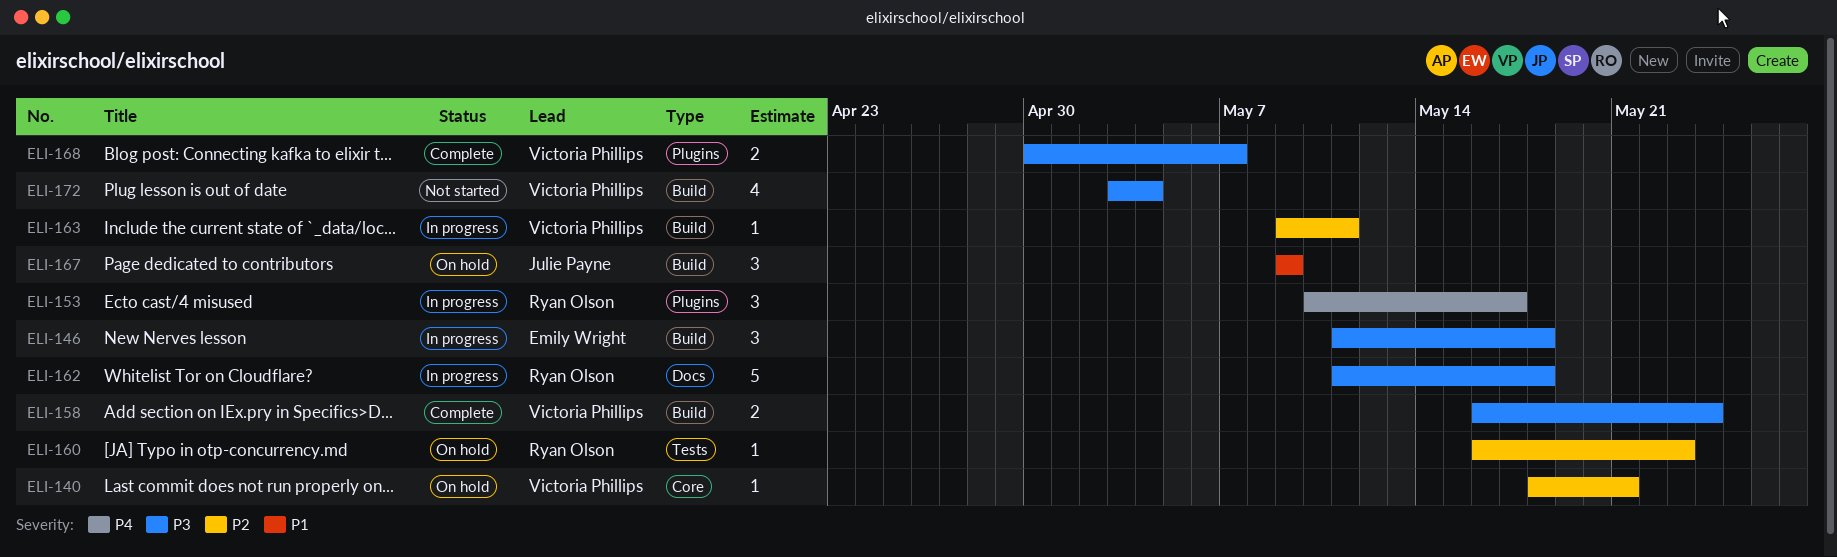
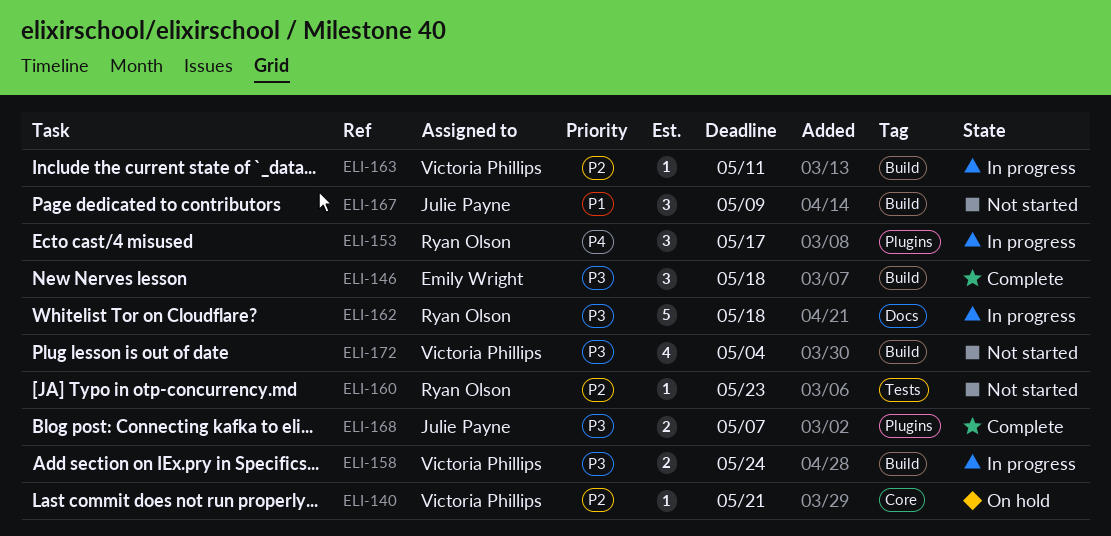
ELI-146, status: In progress -> Complete
ELI-158, status: Complete -> In progress
ELI-160, status: On hold -> Not started
ELI-167, status: On hold -> Not started
ELI-168, owner: Victoria Phillips -> Julie Payne

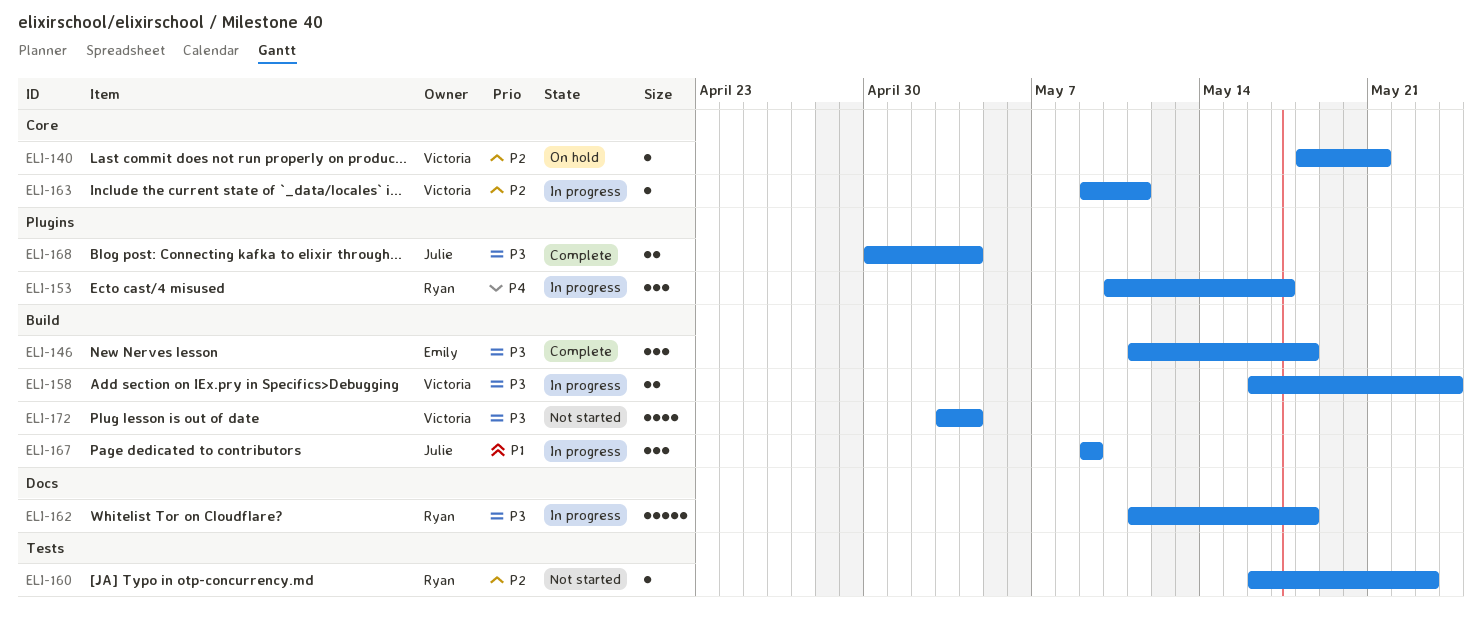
ELI-163, label: Build -> Core
ELI-167, status: Not started -> In progress
ELI-168, due: May 7 -> May 4

